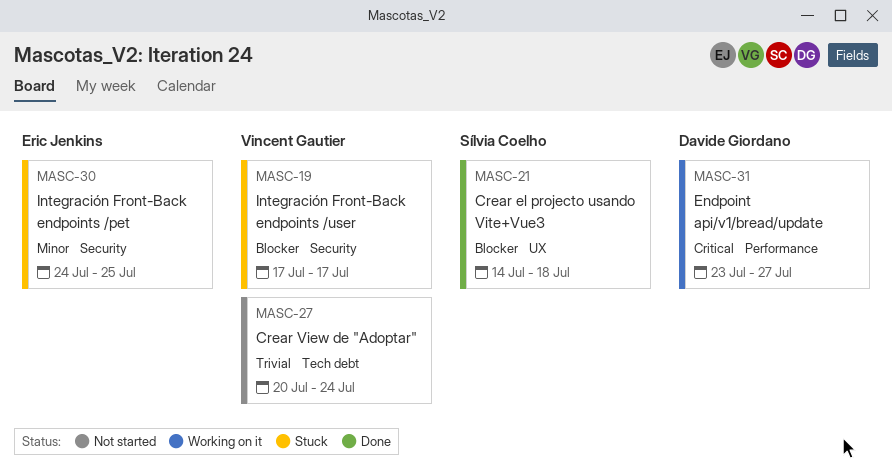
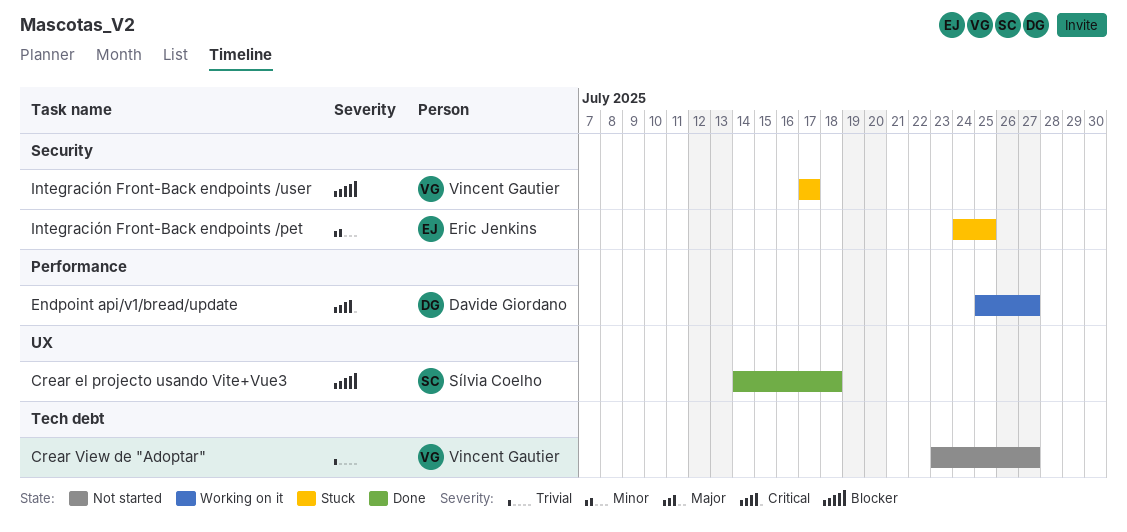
Crear View de "Adoptar", start: Jul 20 -> Jul 23
Crear View de "Adoptar", due: Jul 24 -> Jul 27
Endpoint api/v1/bread/update, start: Jul 23 -> Jul 25

